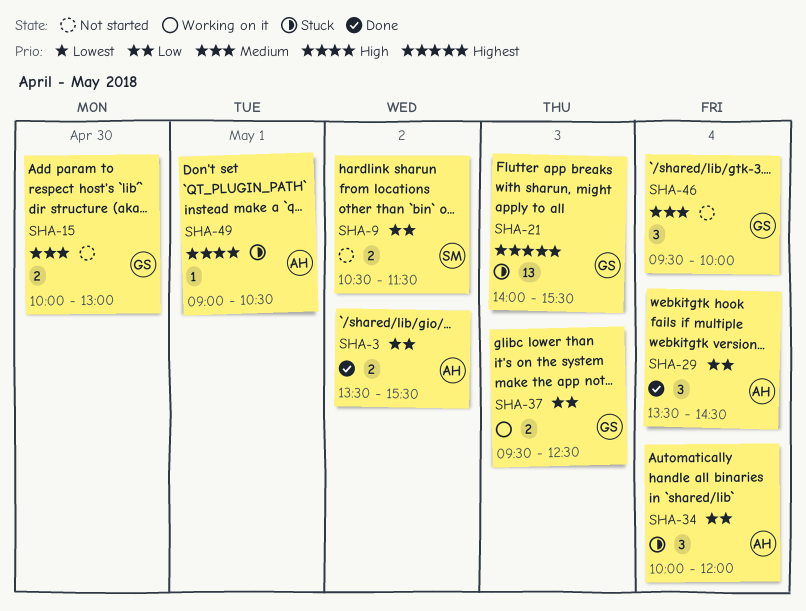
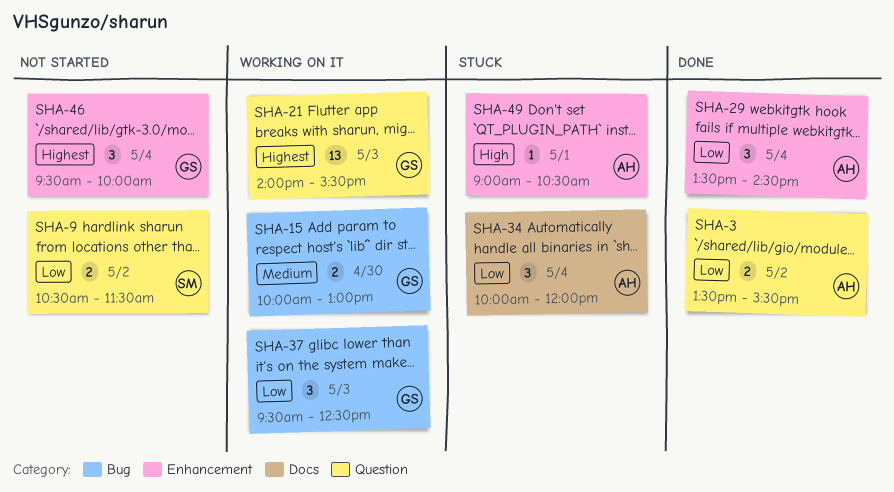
SHA-15, status: Not started -> Working on it
SHA-21, status: Stuck -> Working on it
SHA-37, estimate: 2 -> 3
SHA-46, priority: Medium -> Highest

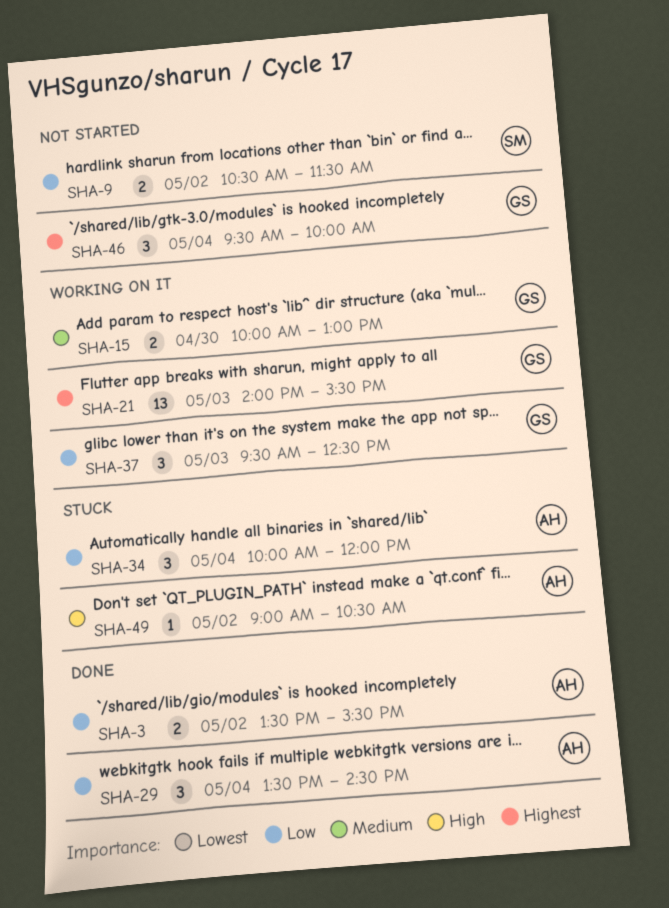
SHA-49, day: May 1 -> May 2

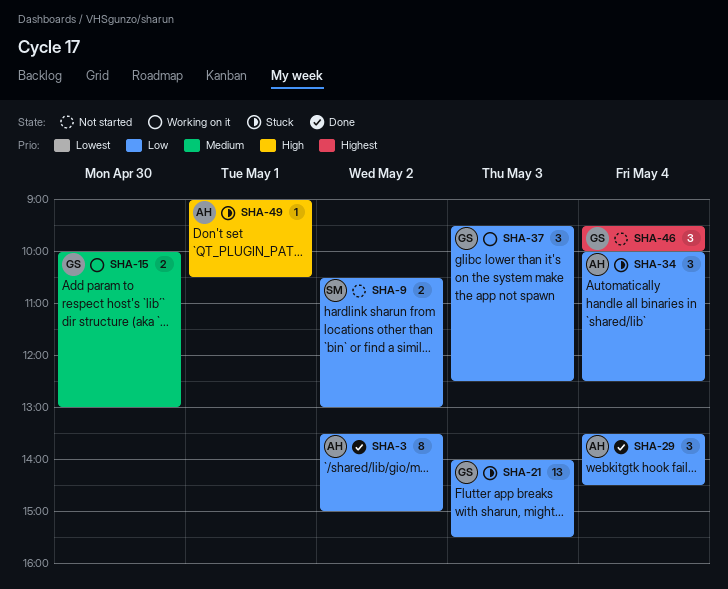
SHA-3, estimate: 2 -> 8
SHA-3, ends: 15:30 -> 15:00
SHA-9, ends: 11:30 -> 13:00
SHA-21, status: Working on it -> Stuck
SHA-21, priority: Highest -> Low
SHA-34, ends: 12:00 -> 12:30
SHA-49, day: May 2 -> May 1

